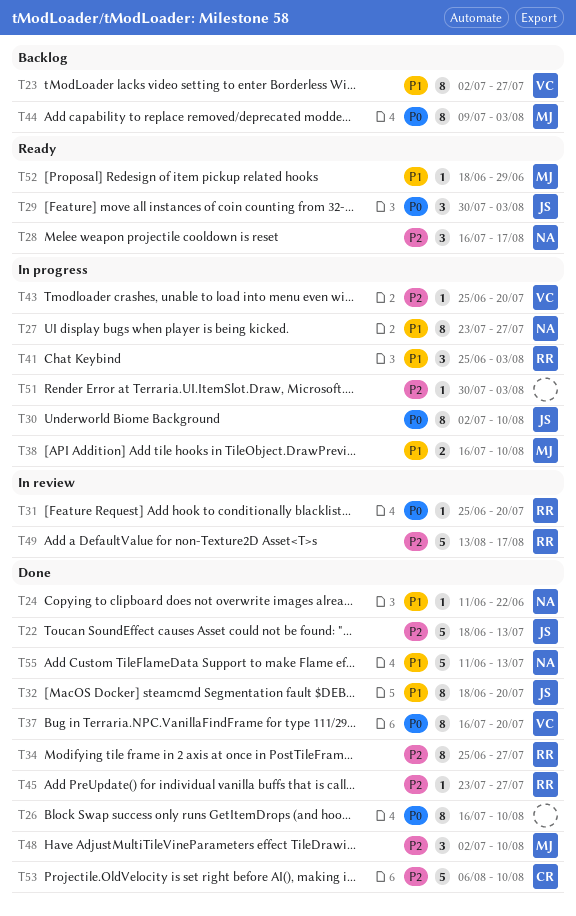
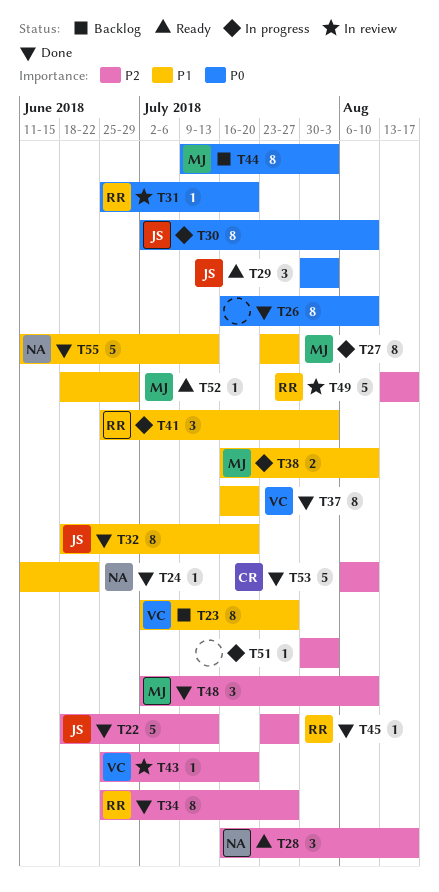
T27, owner: NA -> MJ
T37, priority: P0 -> P1
T43, status: In progress -> In review

